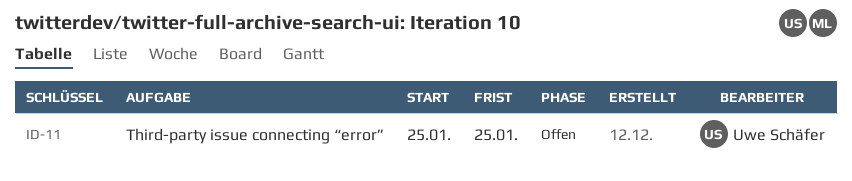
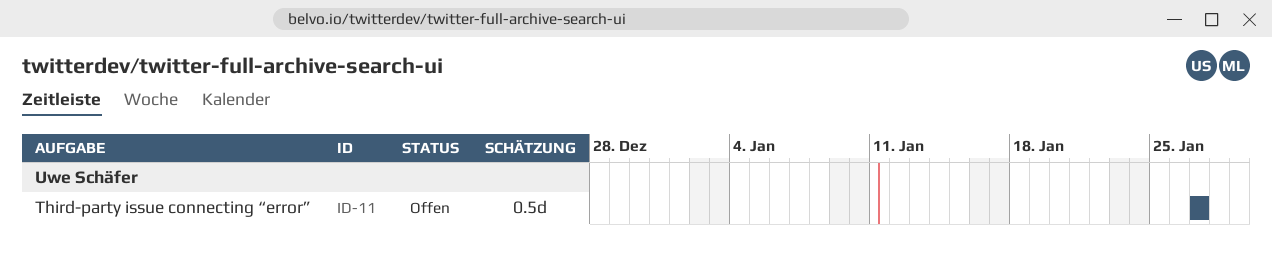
ID-11, start: Jan 25 -> Jan 27
ID-11, due: Jan 25 -> Jan 27

